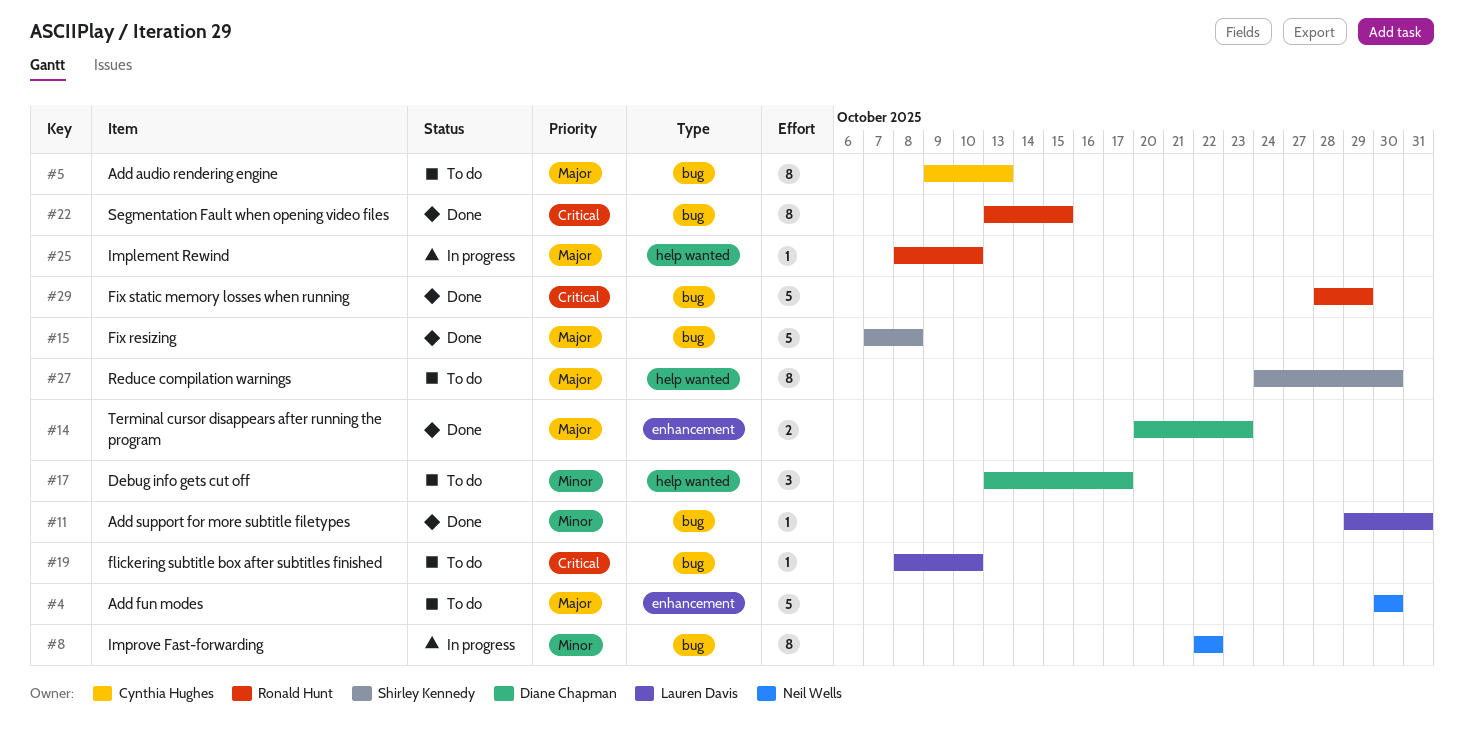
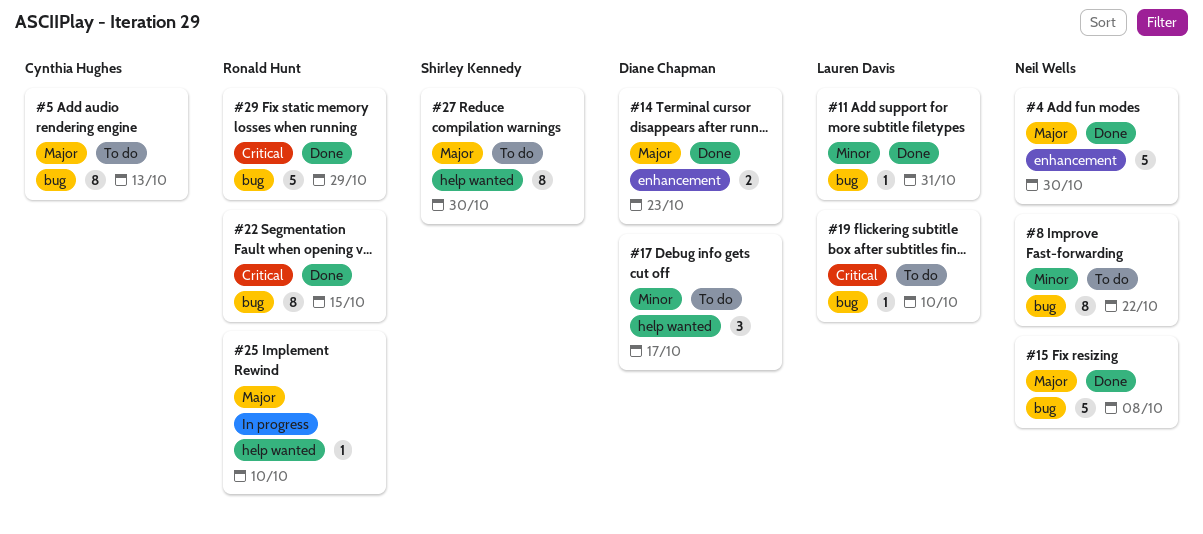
#4, status: To do -> Done
#8, status: In progress -> To do
#15, owner: Shirley Kennedy -> Neil Wells

